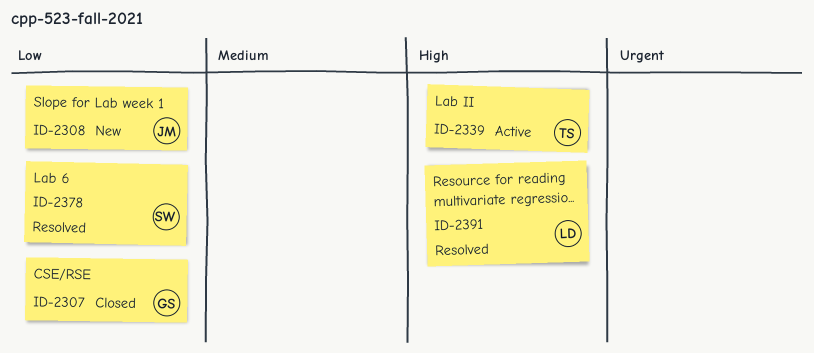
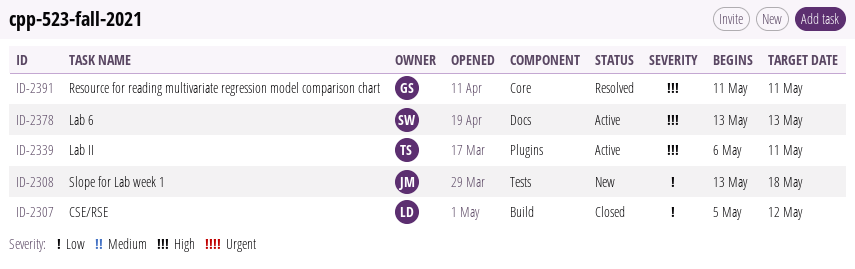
ID-2307, owner: GS -> LD
ID-2378, status: Resolved -> Active
ID-2378, priority: Low -> High
ID-2391, owner: LD -> GS

